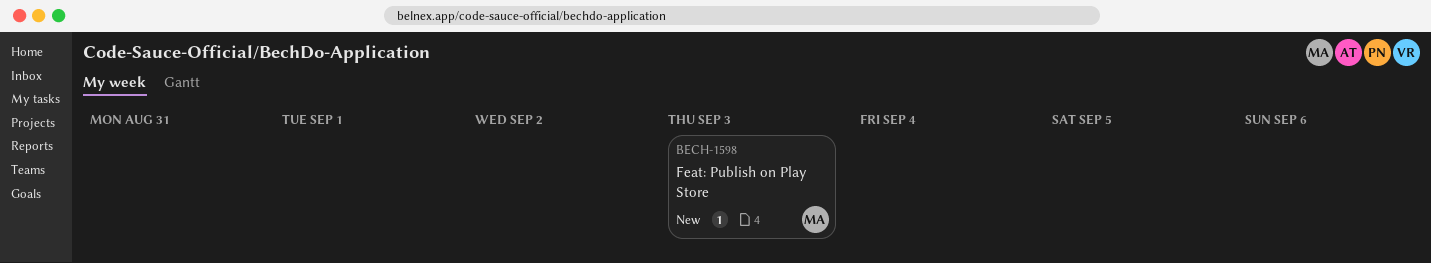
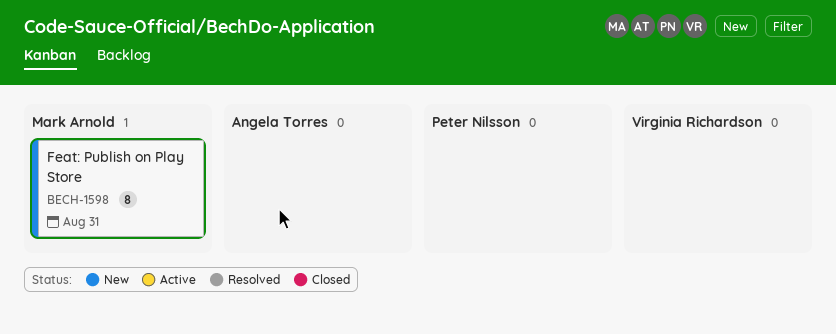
BECH-1598, estimate: 1 -> 8
BECH-1598, due: Sep 3 -> Aug 31

